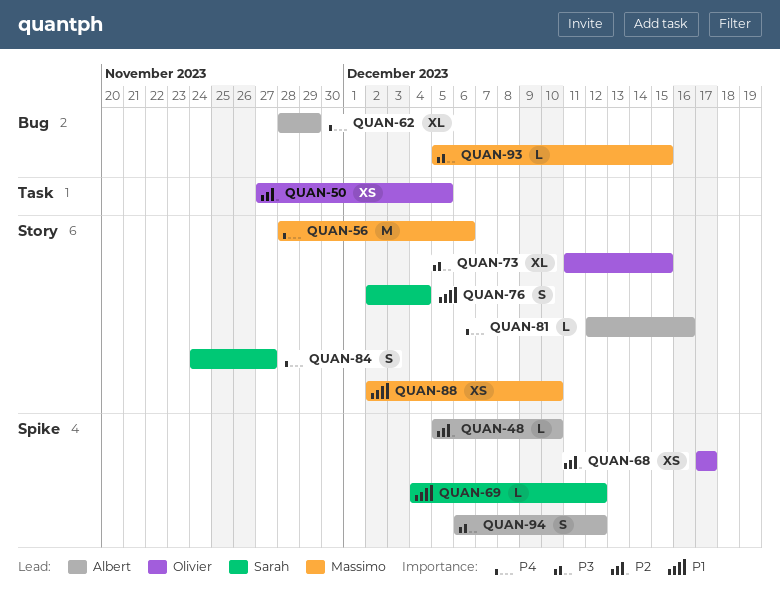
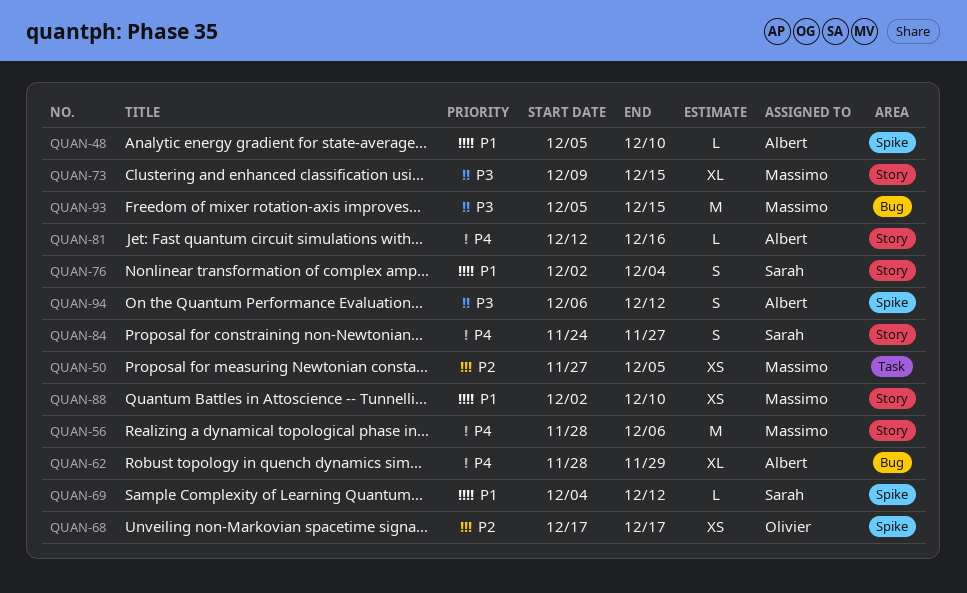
QUAN-48, priority: P2 -> P1
QUAN-50, owner: Olivier -> Massimo
QUAN-73, owner: Olivier -> Massimo
QUAN-73, start: Dec 11 -> Dec 9
QUAN-93, estimate: L -> M

